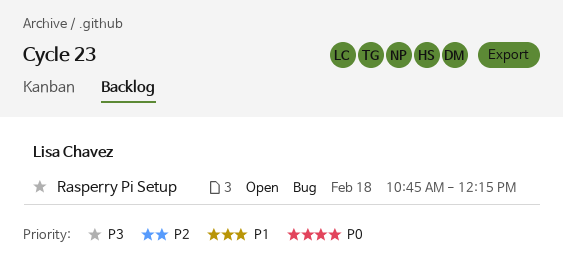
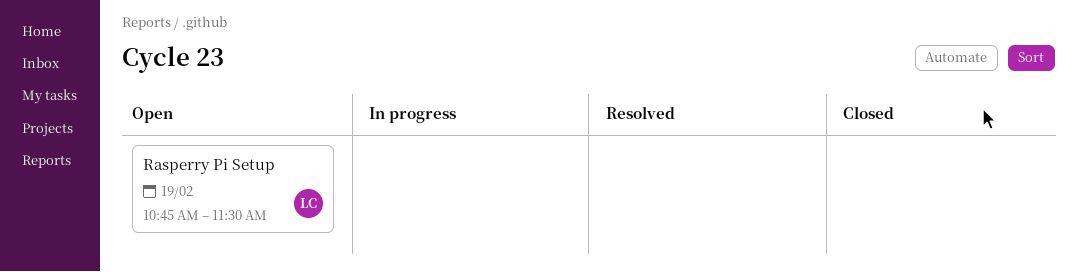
Rasperry Pi Setup, day: Feb 18 -> Feb 19
Rasperry Pi Setup, ends: 12:15 -> 11:30

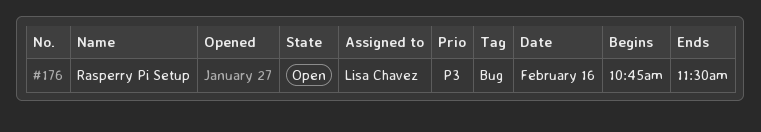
Rasperry Pi Setup, day: Feb 19 -> Feb 16

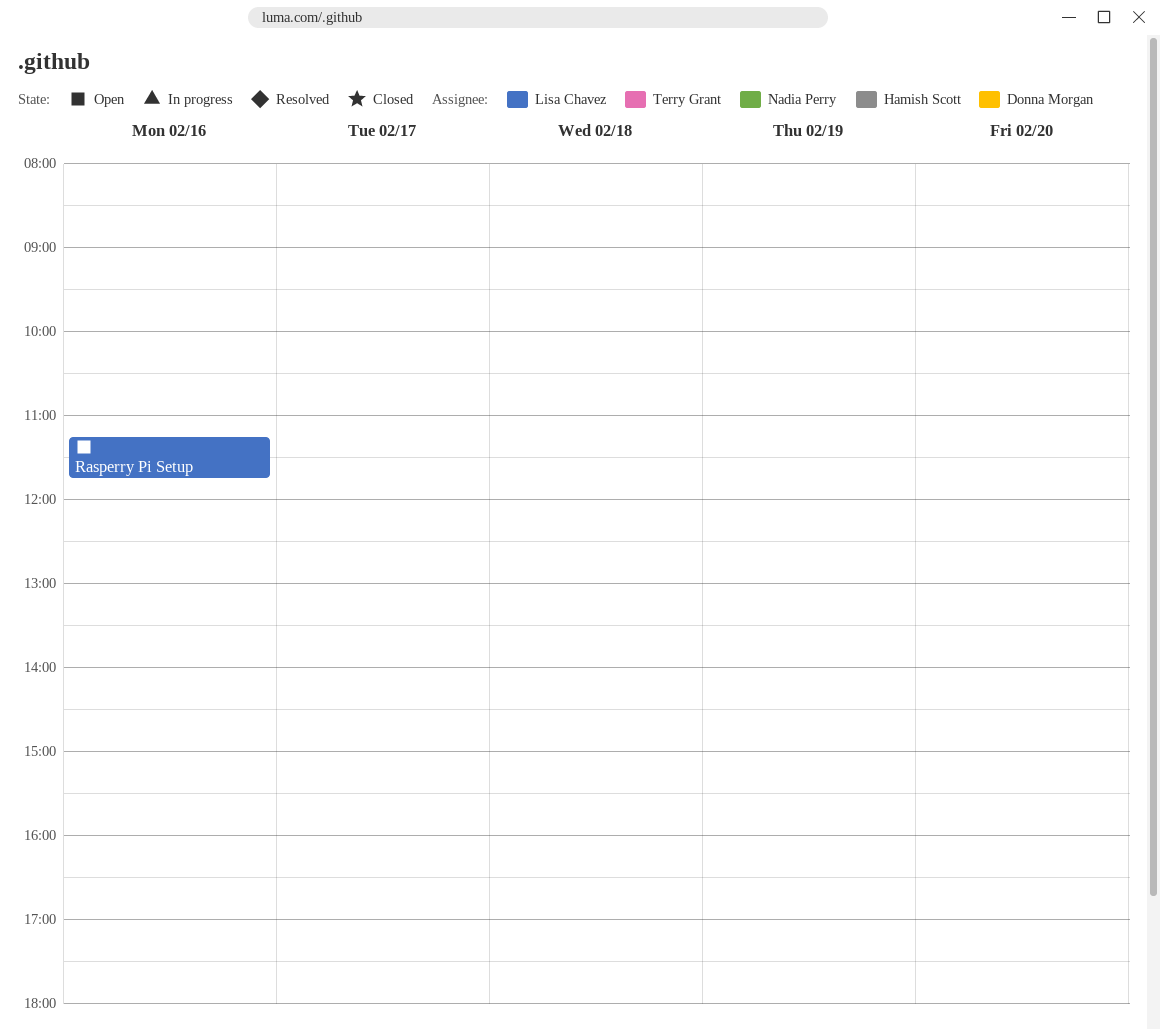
Rasperry Pi Setup, begins: 10:45 -> 11:15
Rasperry Pi Setup, ends: 11:30 -> 11:45

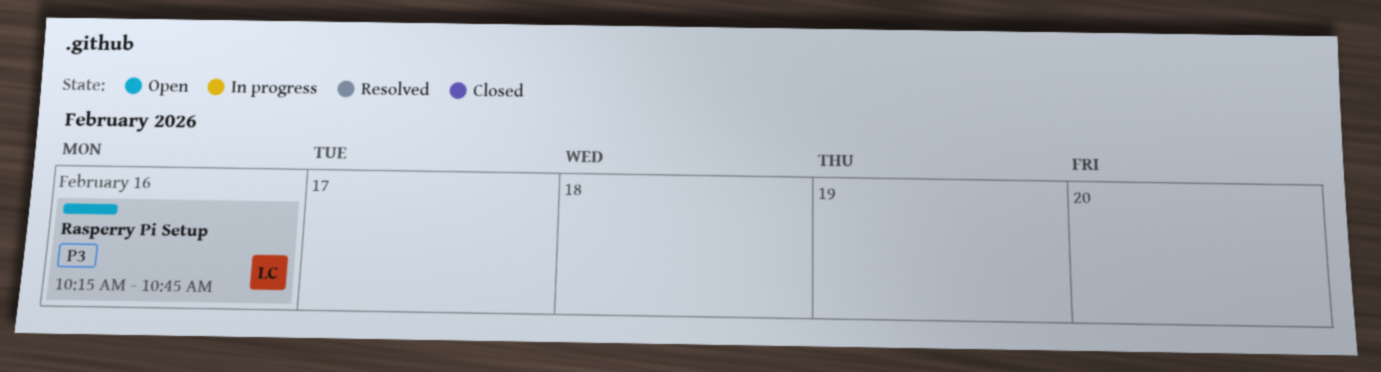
Rasperry Pi Setup, begins: 11:15 -> 10:15
Rasperry Pi Setup, ends: 11:45 -> 10:45

